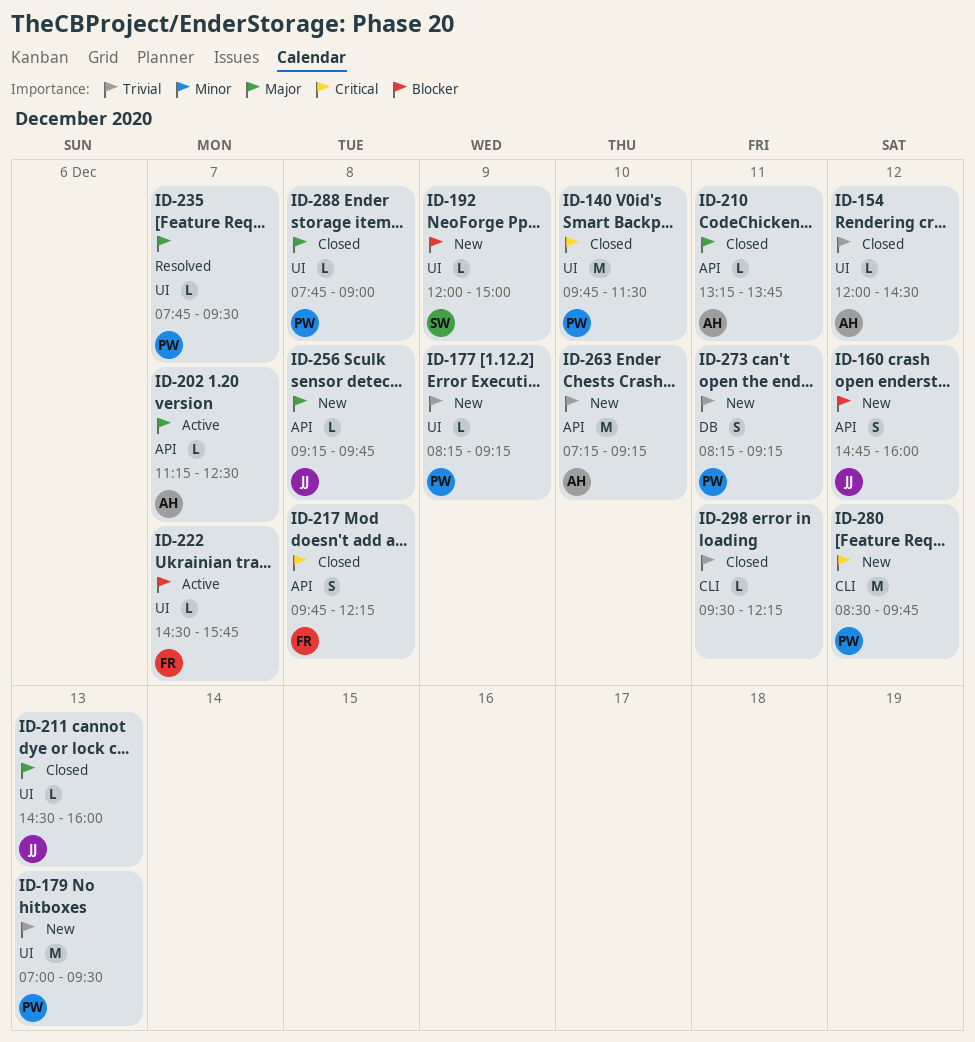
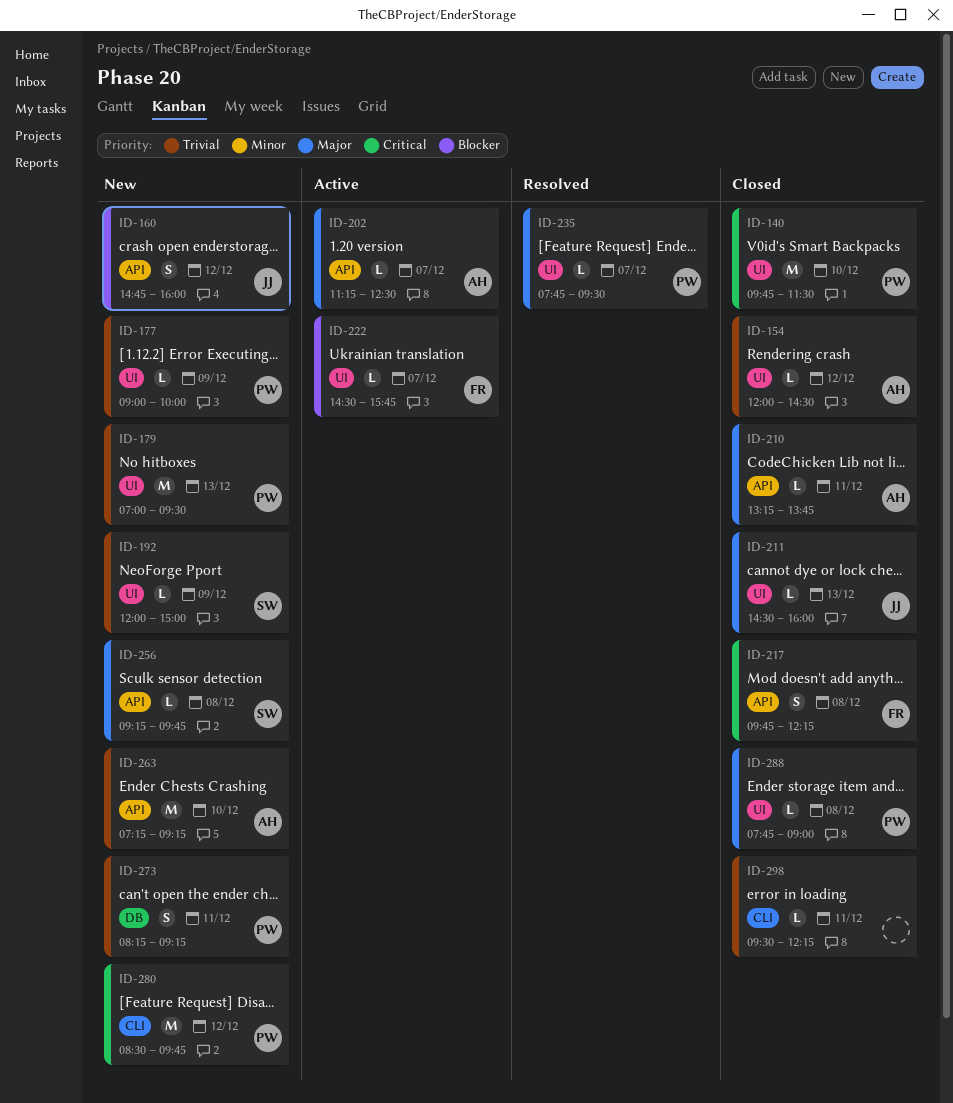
ID-177, begins: 08:15 -> 09:00
ID-177, ends: 09:15 -> 10:00
ID-192, priority: Blocker -> Trivial
ID-256, owner: JJ -> SW

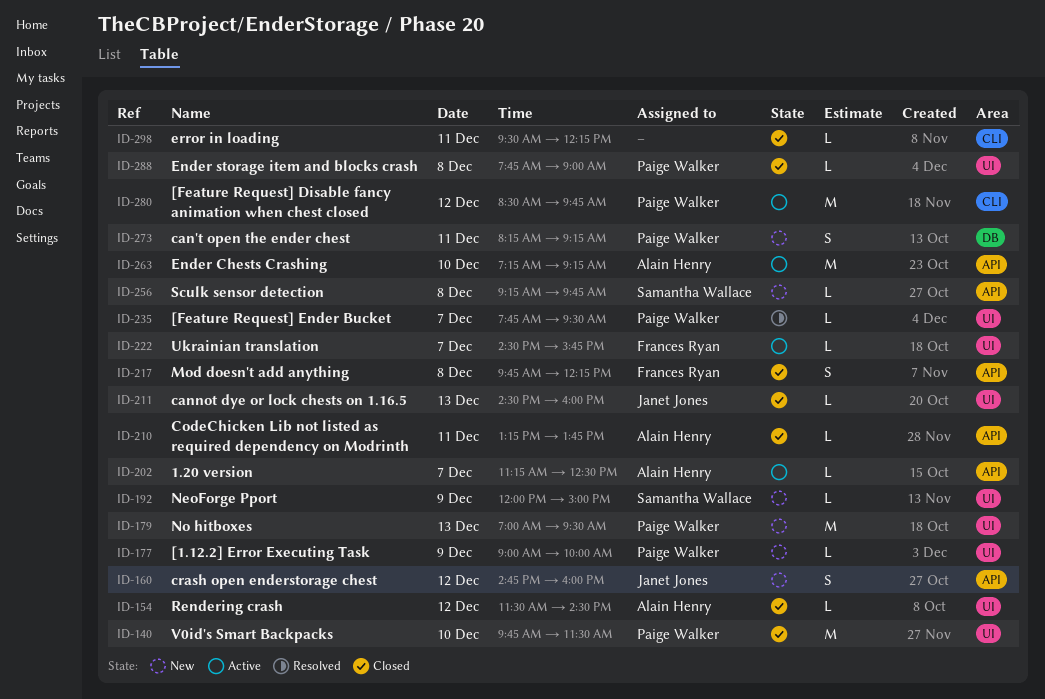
ID-154, begins: 12:00 -> 11:30
ID-263, status: New -> Active
ID-280, status: New -> Active

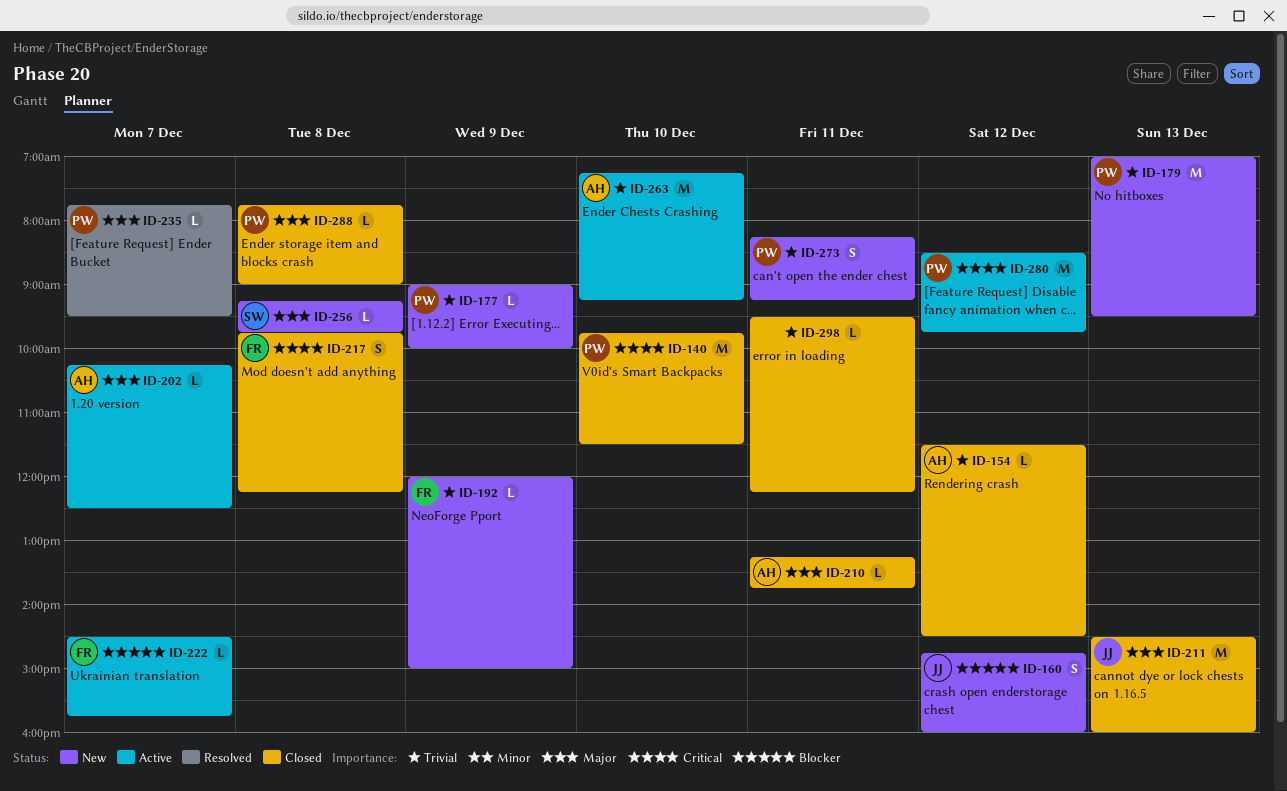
ID-192, owner: Samantha Wallace -> Frances Ryan
ID-202, begins: 11:15 -> 10:15
ID-211, estimate: L -> M

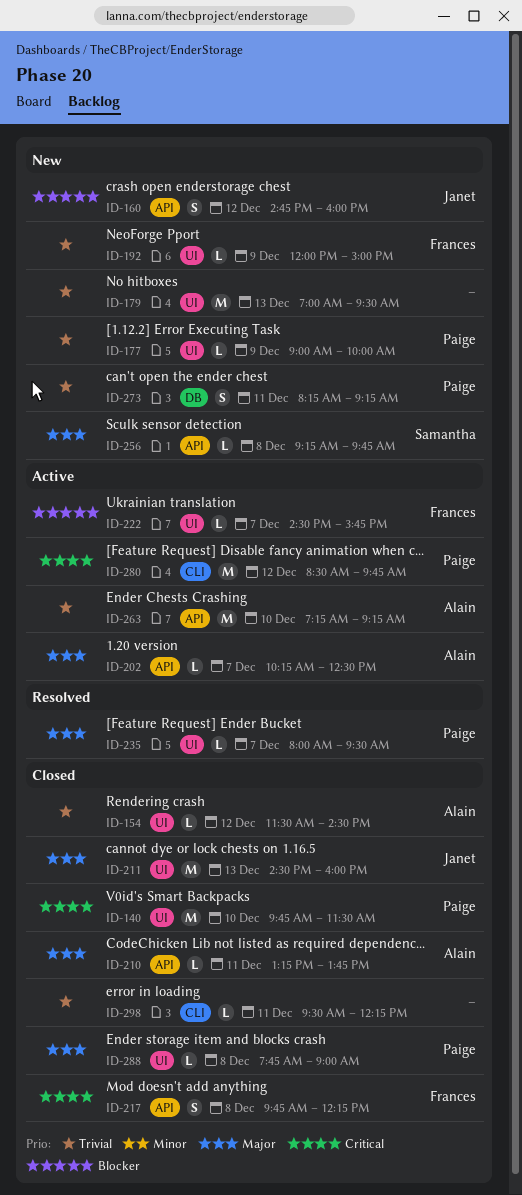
ID-179, owner: Paige -> none
ID-235, begins: 07:45 -> 08:00

